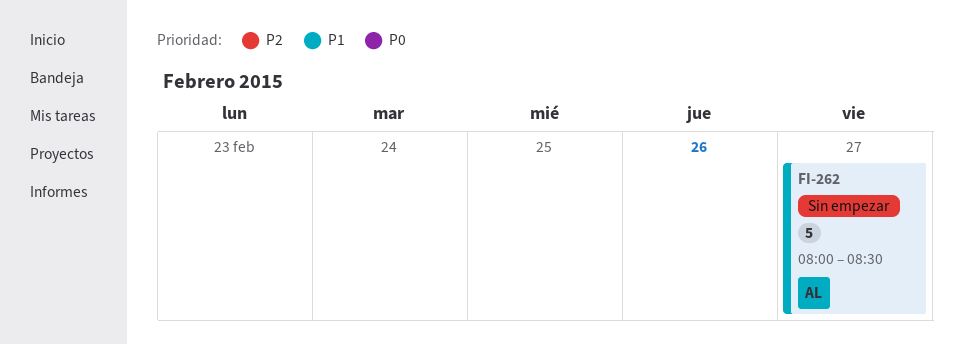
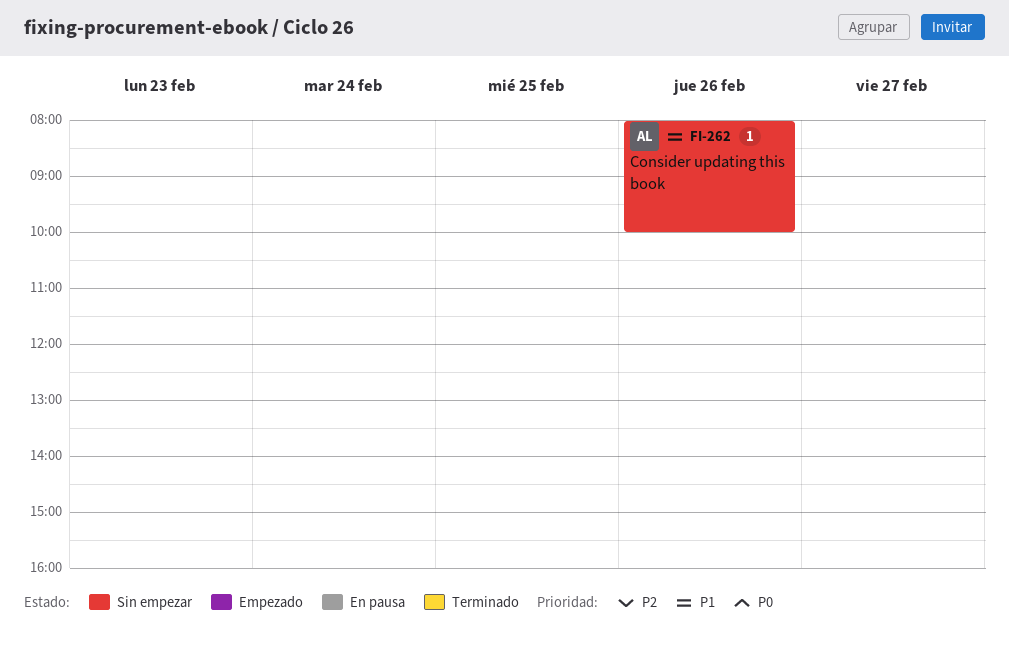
FI-262, estimate: 5 -> 1
FI-262, day: Feb 27 -> Feb 26
FI-262, ends: 08:30 -> 10:00

